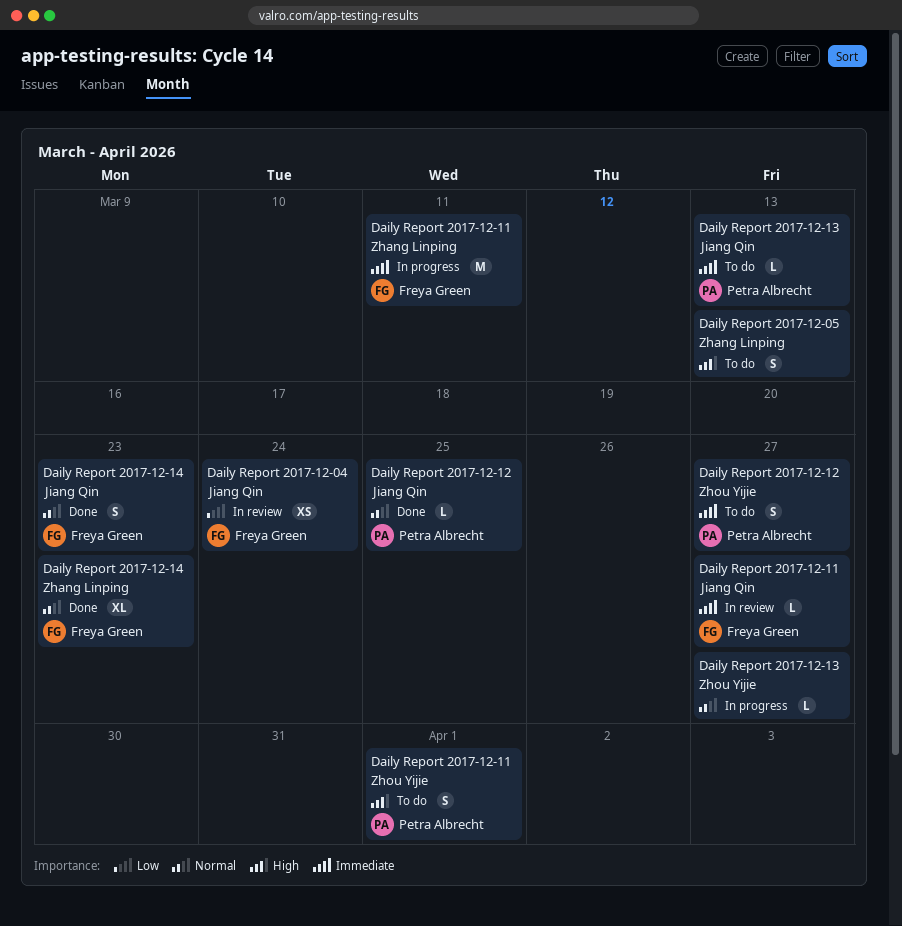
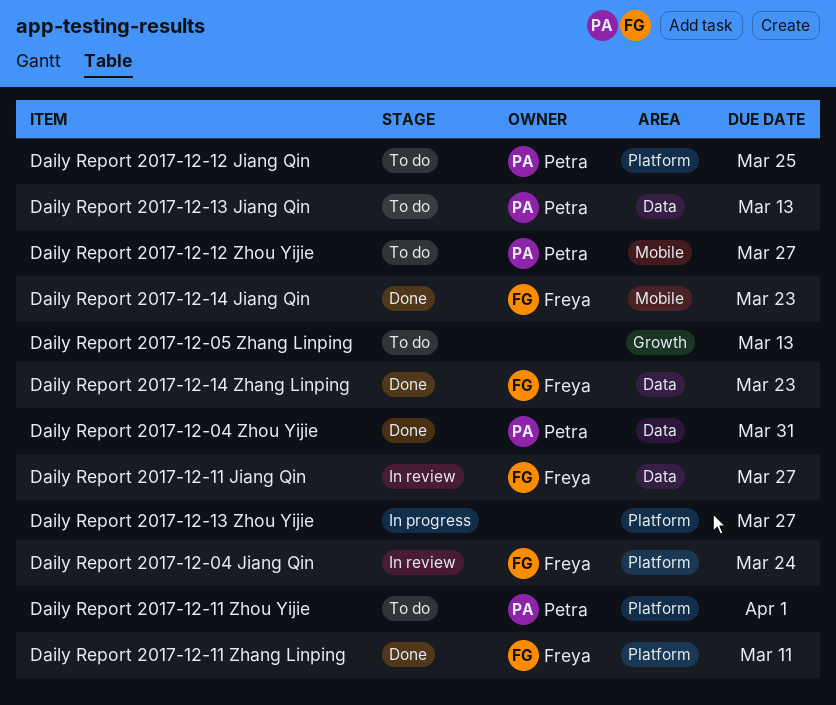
Daily Report 2017-12-04 Zhou Yijie: none -> present
Daily Report 2017-12-11 Zhang Linping, status: In progress -> Done
Daily Report 2017-12-12 Jiang Qin, status: Done -> To do

